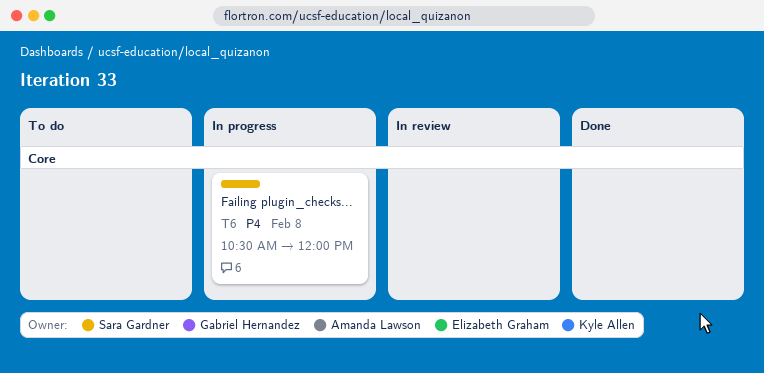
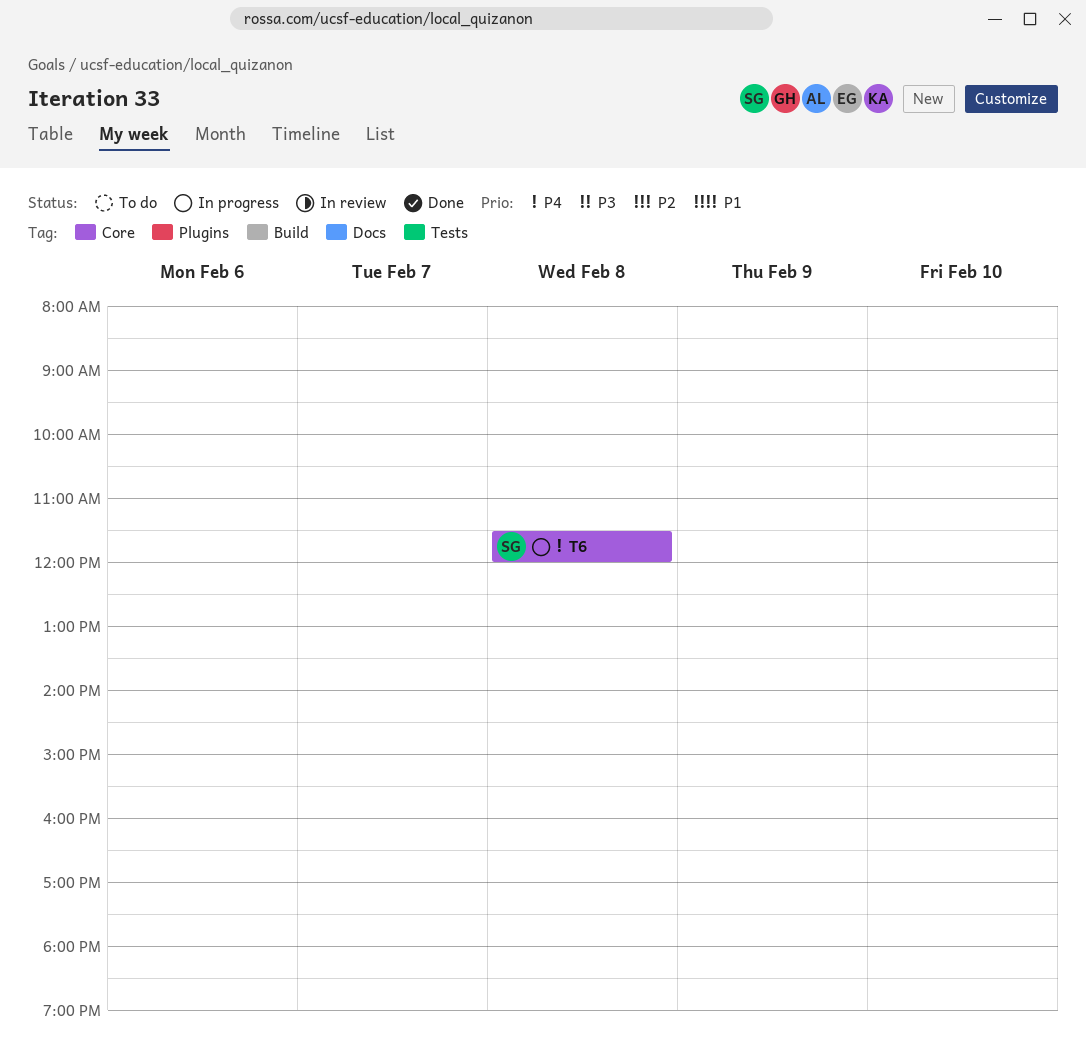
T6, begins: 10:30 -> 11:30

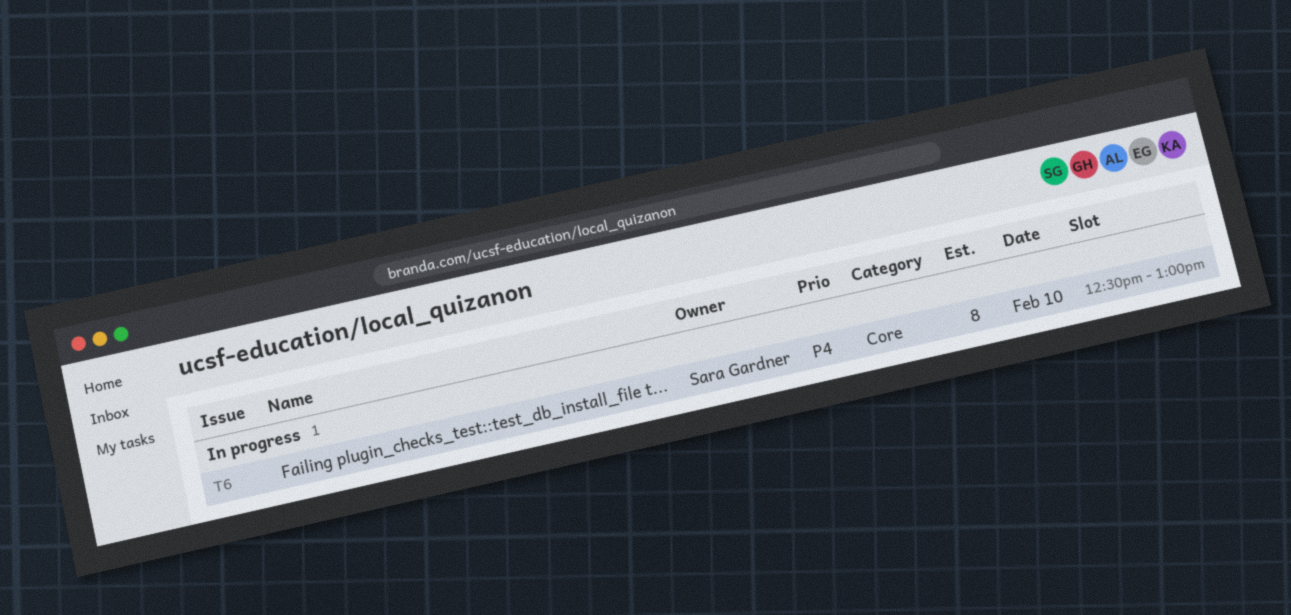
T6, day: Feb 8 -> Feb 10
T6, begins: 11:30 -> 12:30
T6, ends: 12:00 -> 13:00

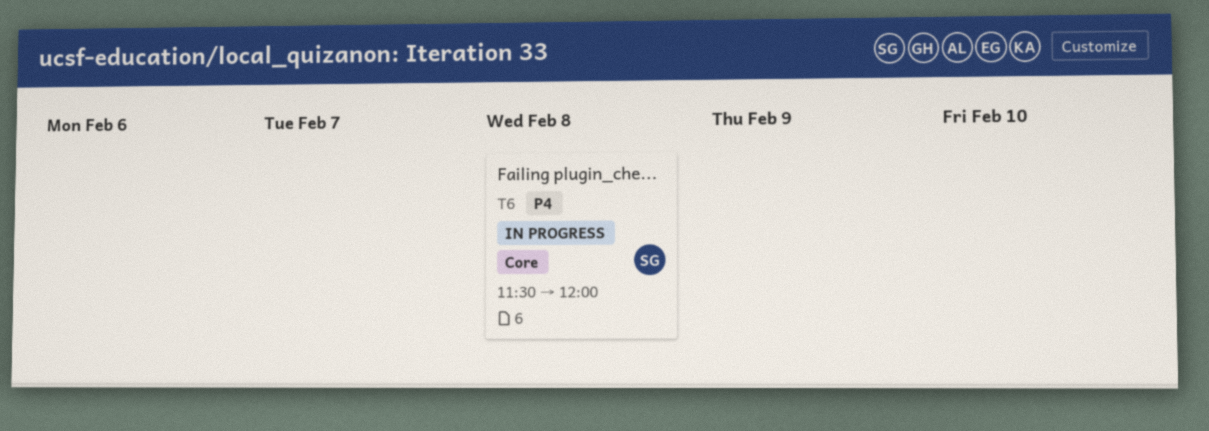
T6, day: Feb 10 -> Feb 8
T6, begins: 12:30 -> 11:30
T6, ends: 13:00 -> 12:00

